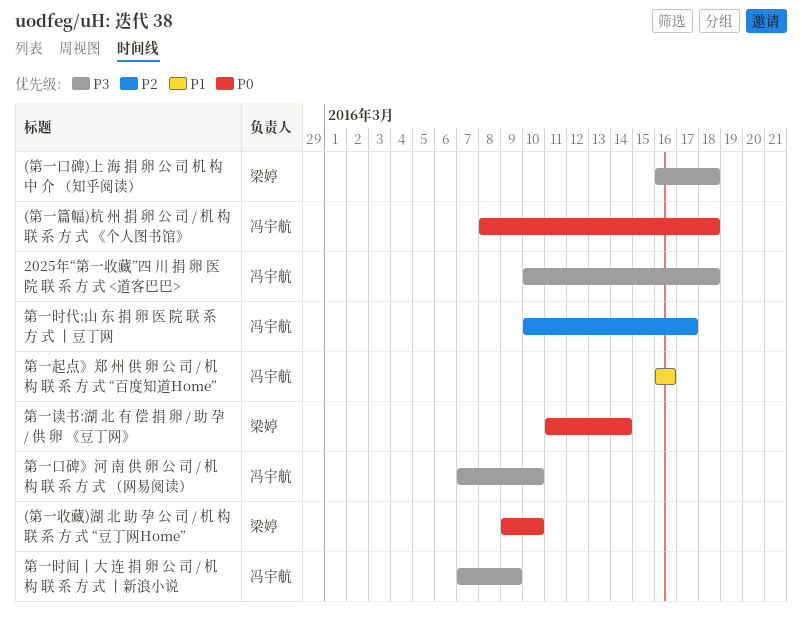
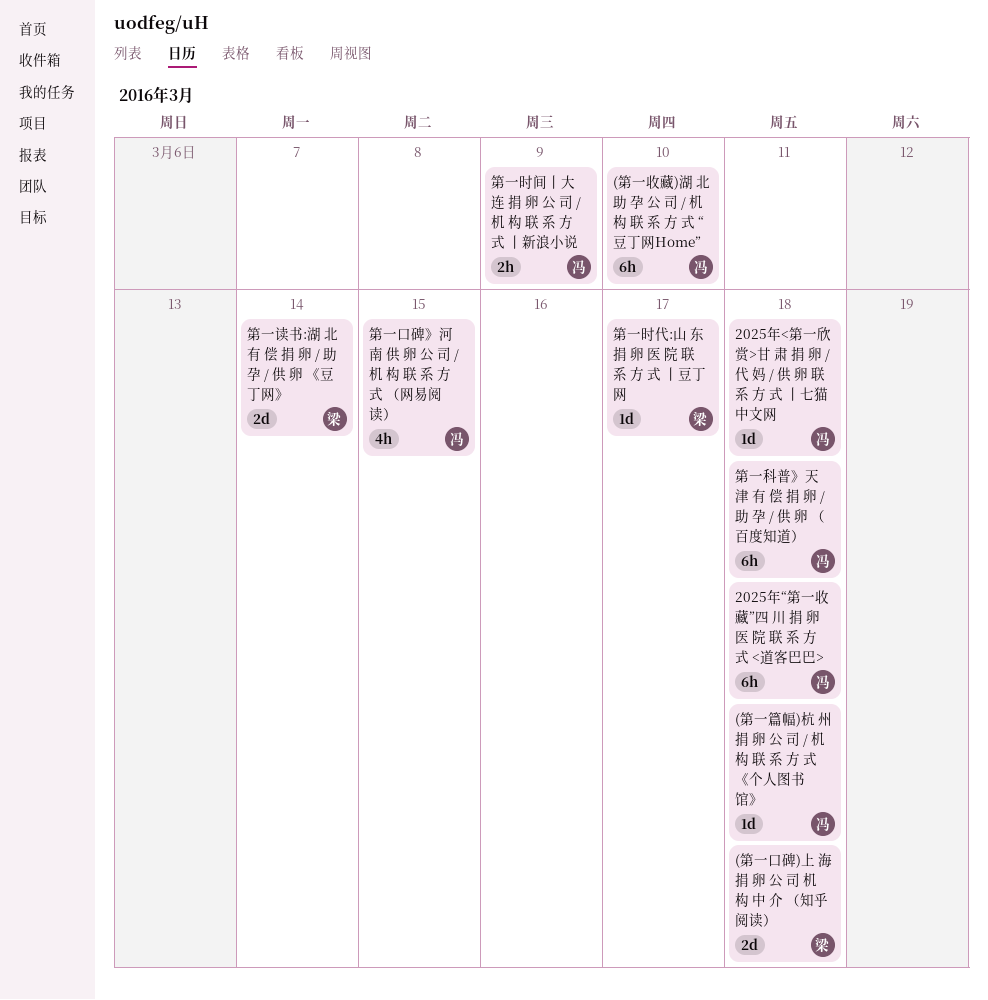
(第一收藏)湖 北 助 孕 公 司 / 机 构 联 系 方 式 “豆丁网Home”, owner: 梁婷 -> 冯宇航
2025年<第一欣赏>甘 肃 捐 卵 / 代 妈 / 供 卵 联 系 方 式 丨七猫中文网: none -> present
第一口碑》河 南 供 卵 公 司 / 机 构 联 系 方 式 （网易阅读）, due: Mar 10 -> Mar 15
第一时代:山 东 捐 卵 医 院 联 系 方 式 丨豆丁网, owner: 冯宇航 -> 梁婷
第一科普》天 津 有 偿 捐 卵 / 助 孕 / 供 卵 （百度知道）: none -> present
第一起点》郑 州 供 卵 公 司 / 机 构 联 系 方 式 “百度知道Home”: present -> none

